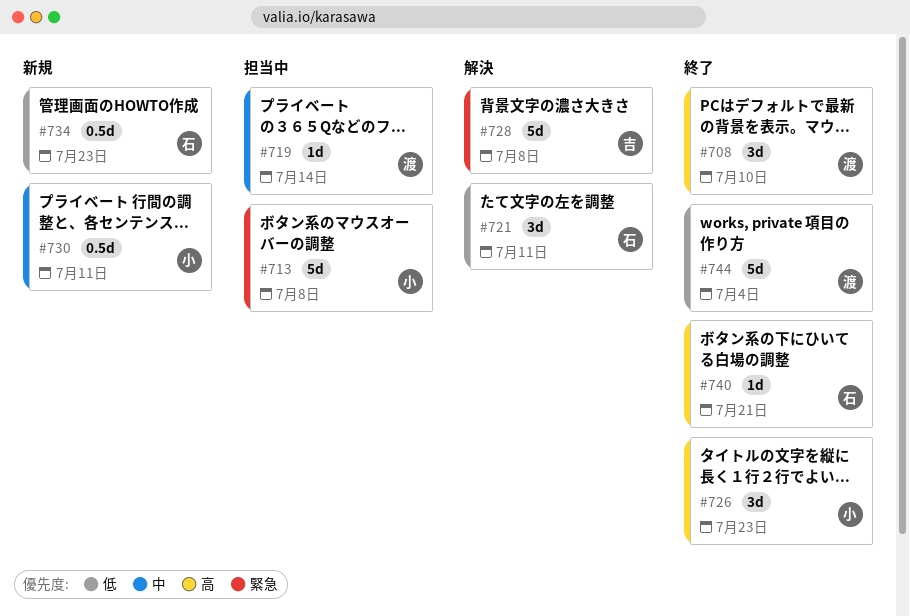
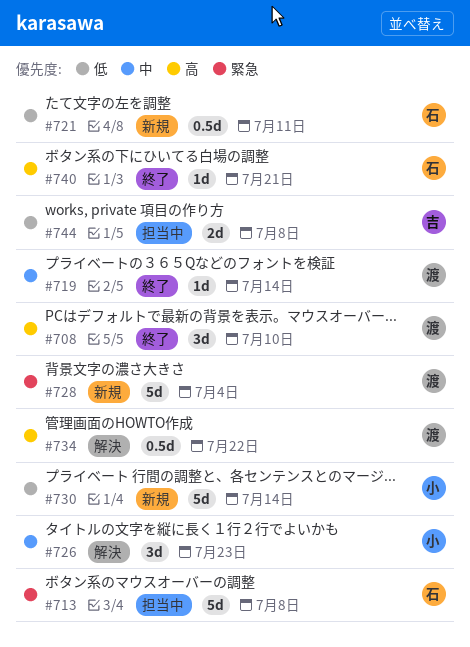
#713, owner: 小 -> 石
#719, status: 担当中 -> 終了
#721, status: 解決 -> 新規
#721, estimate: 3d -> 0.5d
#726, status: 終了 -> 解決
#726, priority: 高 -> 中
#728, status: 解決 -> 新規
#728, owner: 吉 -> 渡
#728, due: Jul 8 -> Jul 4
#730, priority: 中 -> 低
#730, estimate: 0.5d -> 5d
#730, due: Jul 11 -> Jul 14
#734, status: 新規 -> 解決
#734, owner: 石 -> 渡
#734, priority: 低 -> 高
#734, due: Jul 23 -> Jul 22
#744, status: 終了 -> 担当中
#744, owner: 渡 -> 吉
#744, estimate: 5d -> 2d
#744, due: Jul 4 -> Jul 8

